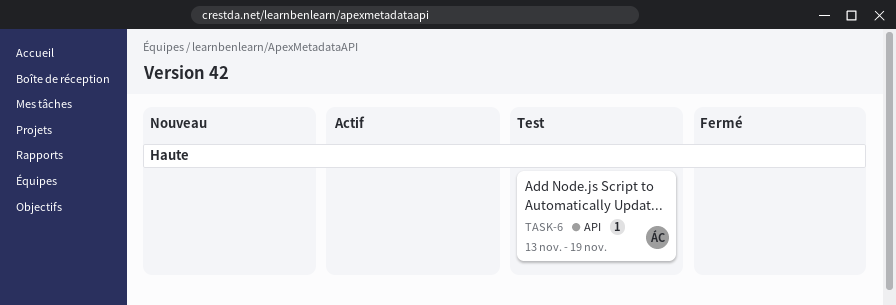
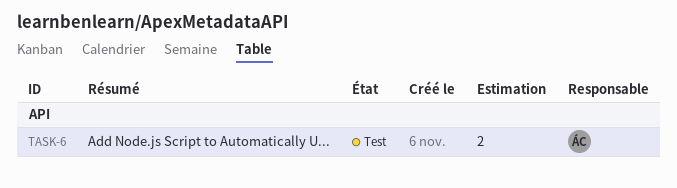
TASK-6, estimate: 1 -> 2

